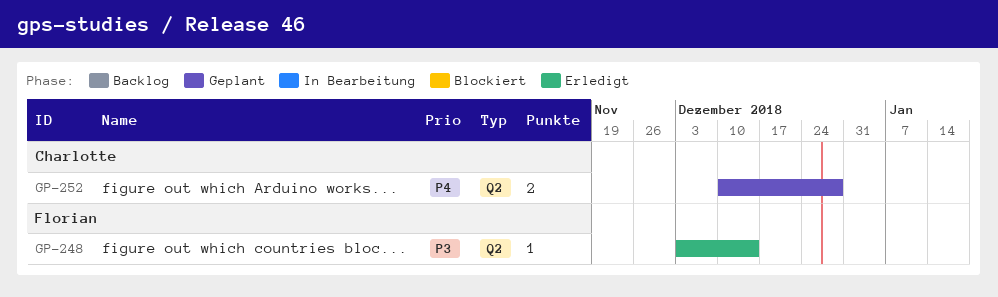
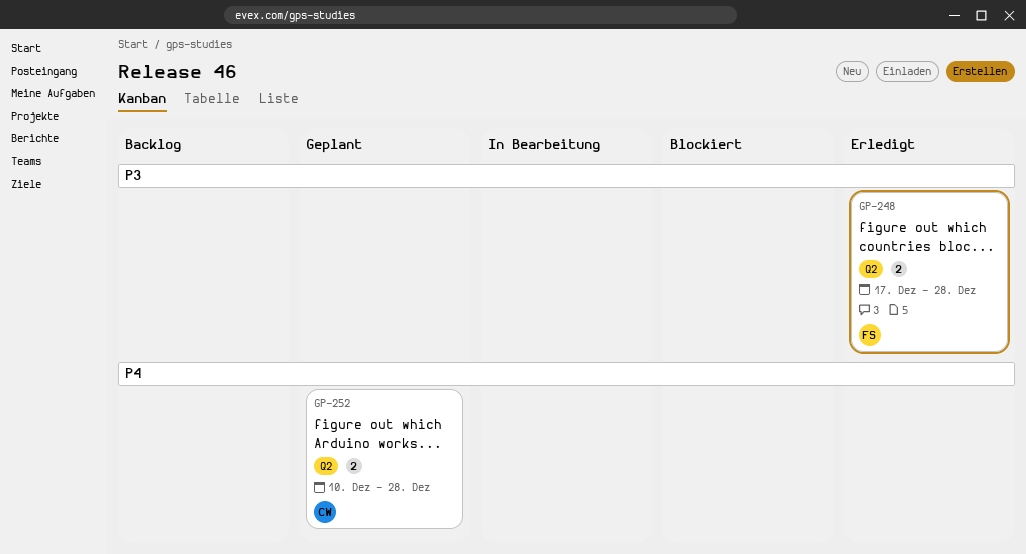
GP-248, estimate: 1 -> 2
GP-248, start: Dec 3 -> Dec 17
GP-248, due: Dec 14 -> Dec 28

